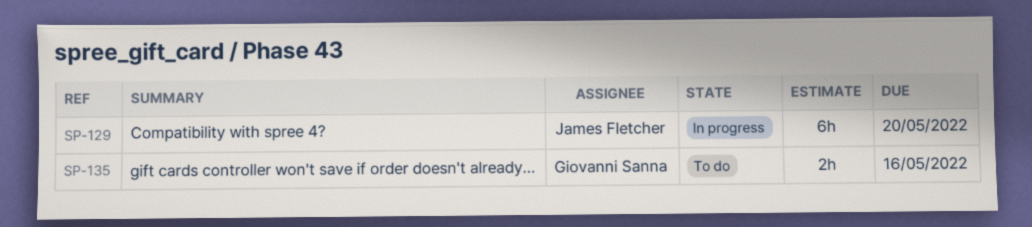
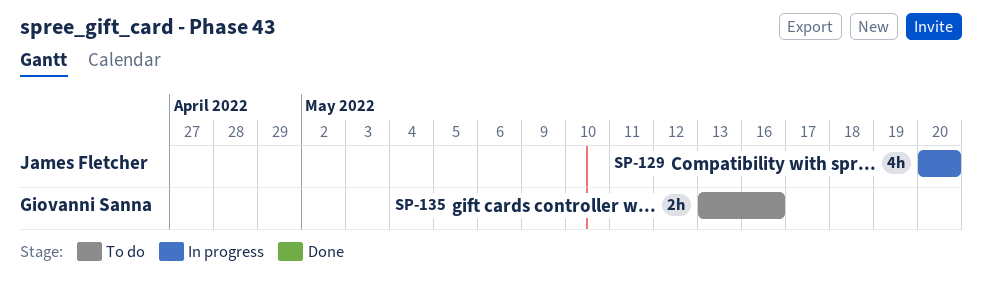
SP-129, estimate: 6h -> 4h

